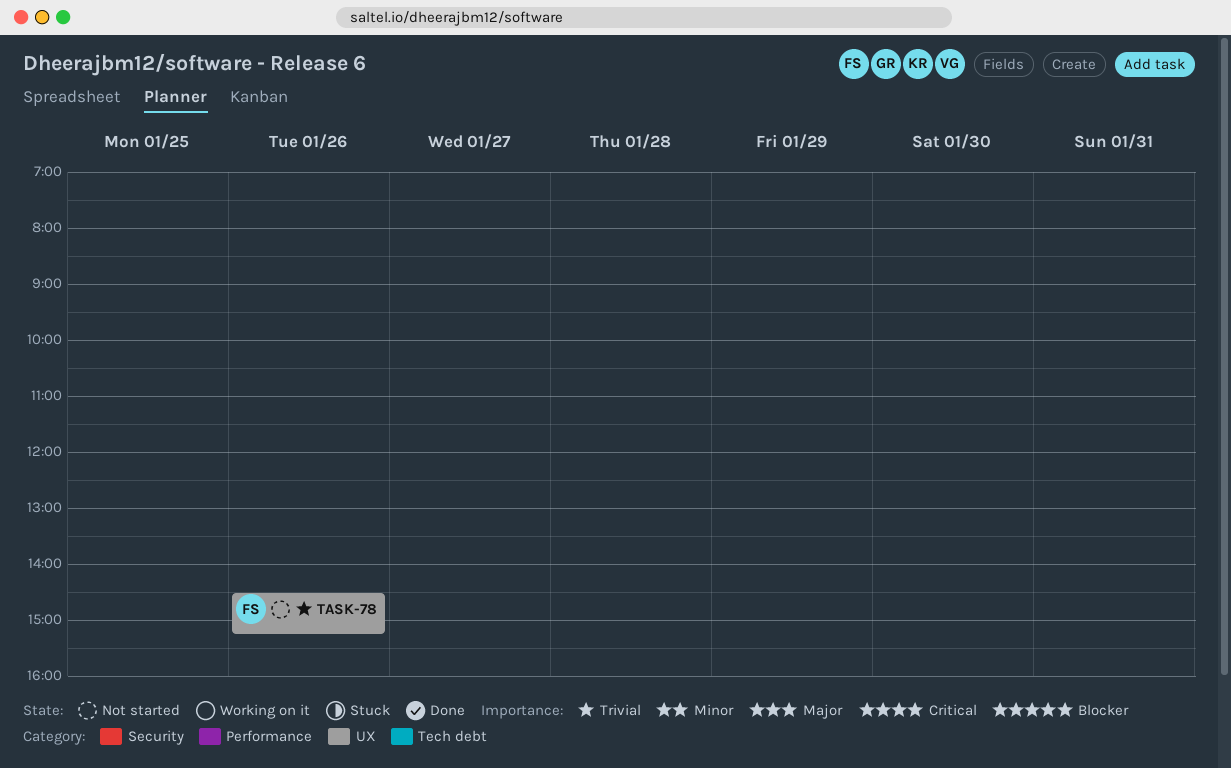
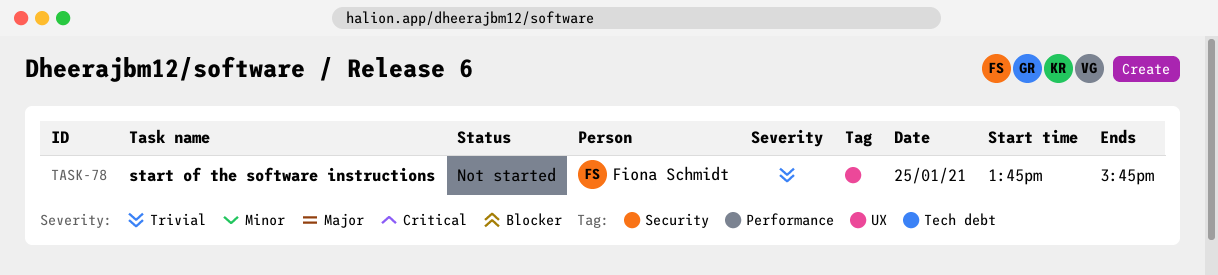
TASK-78, day: Jan 26 -> Jan 25
TASK-78, begins: 14:30 -> 13:45
TASK-78, ends: 15:15 -> 15:45

